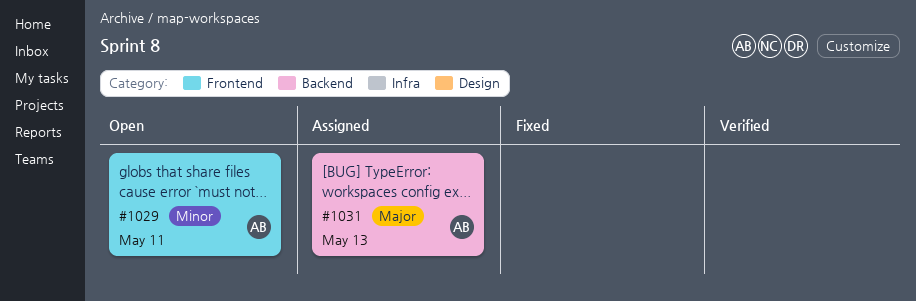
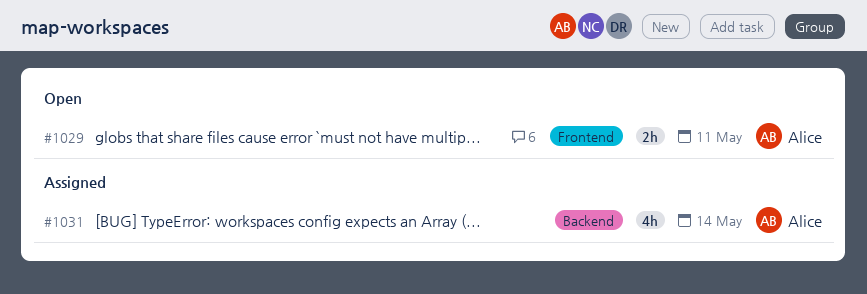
#1031, due: May 13 -> May 14

